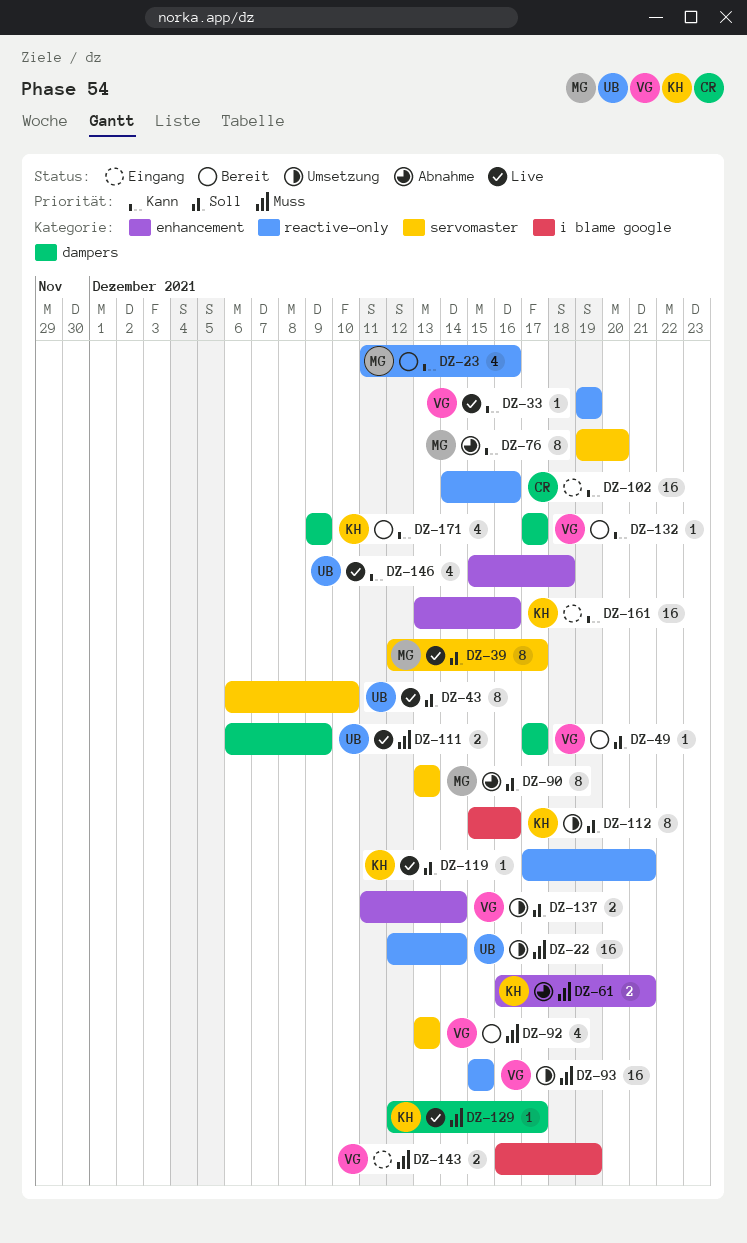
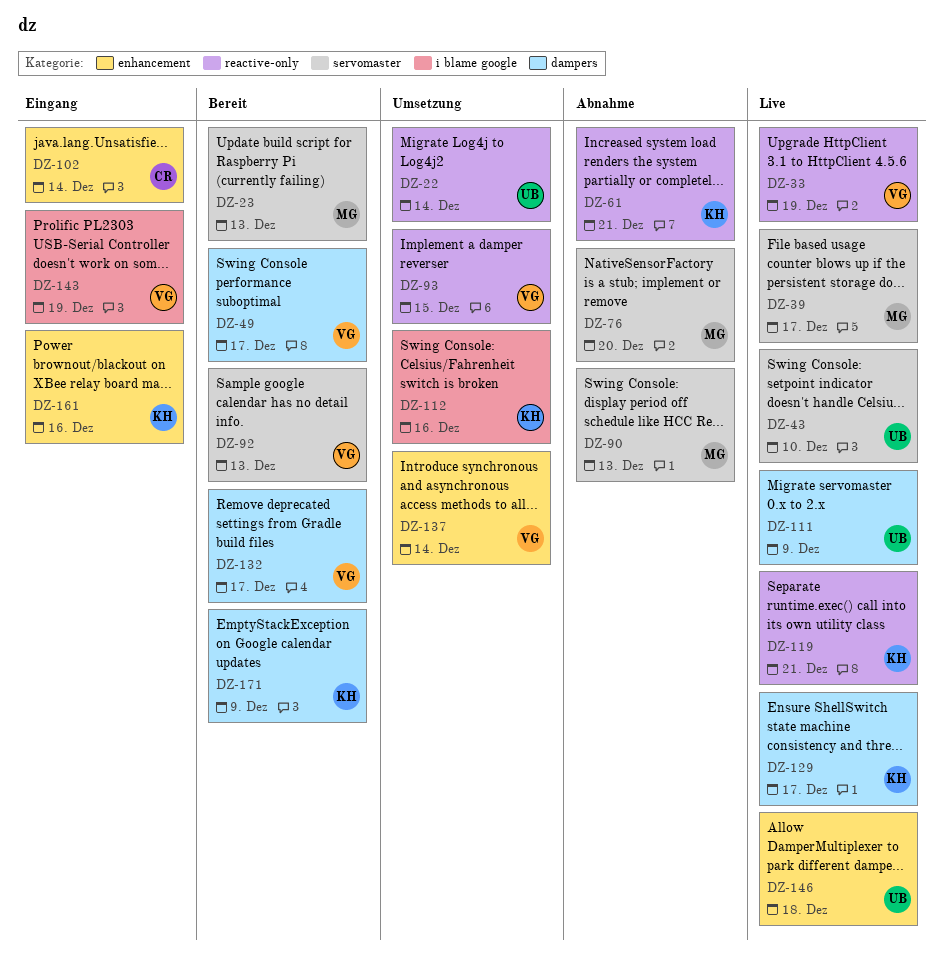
DZ-23, label: reactive-only -> servomaster
DZ-23, due: Dec 16 -> Dec 13
DZ-61, label: enhancement -> reactive-only
DZ-102, label: reactive-only -> enhancement
DZ-102, due: Dec 16 -> Dec 14

